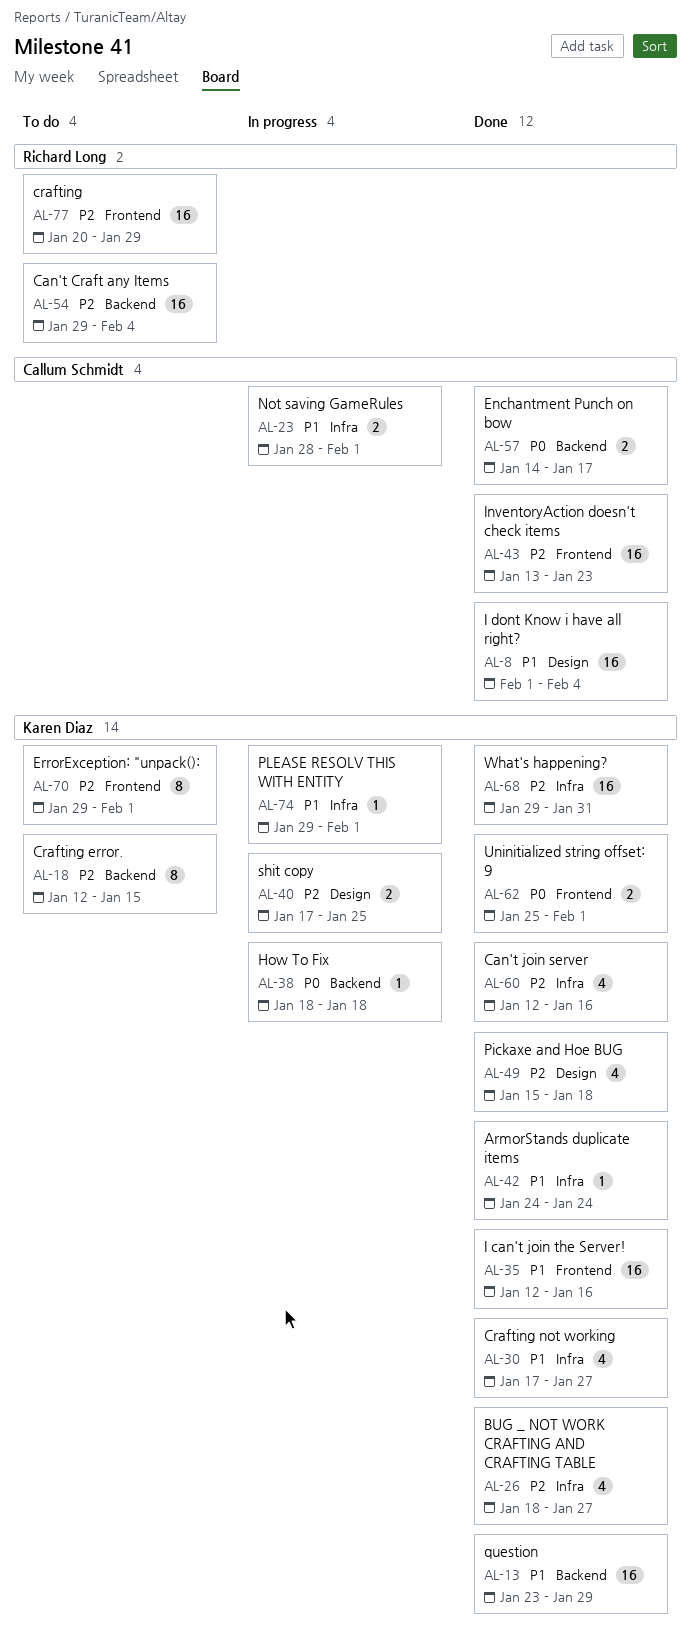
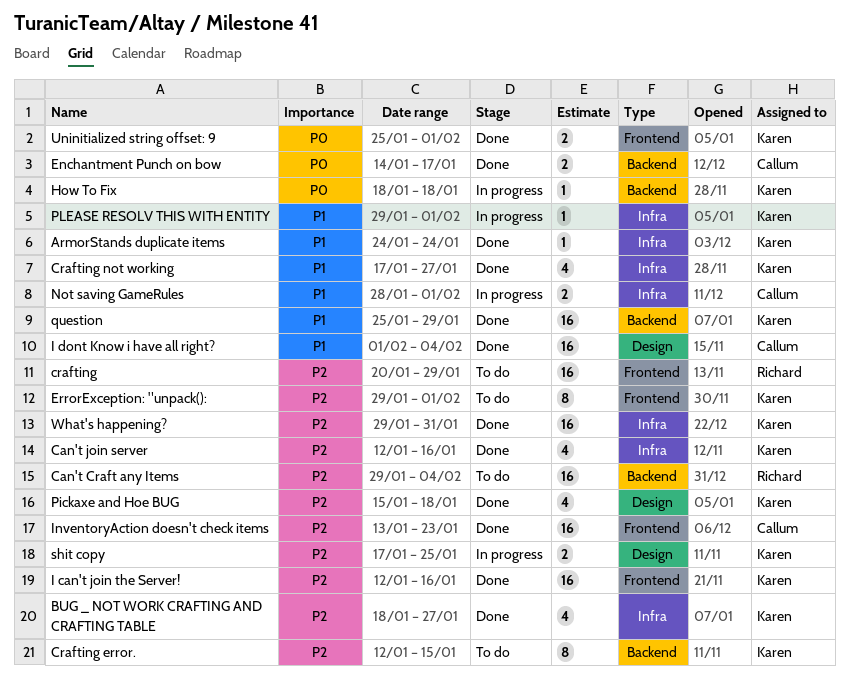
I can't join the Server!, priority: P1 -> P2
question, start: Jan 23 -> Jan 25

